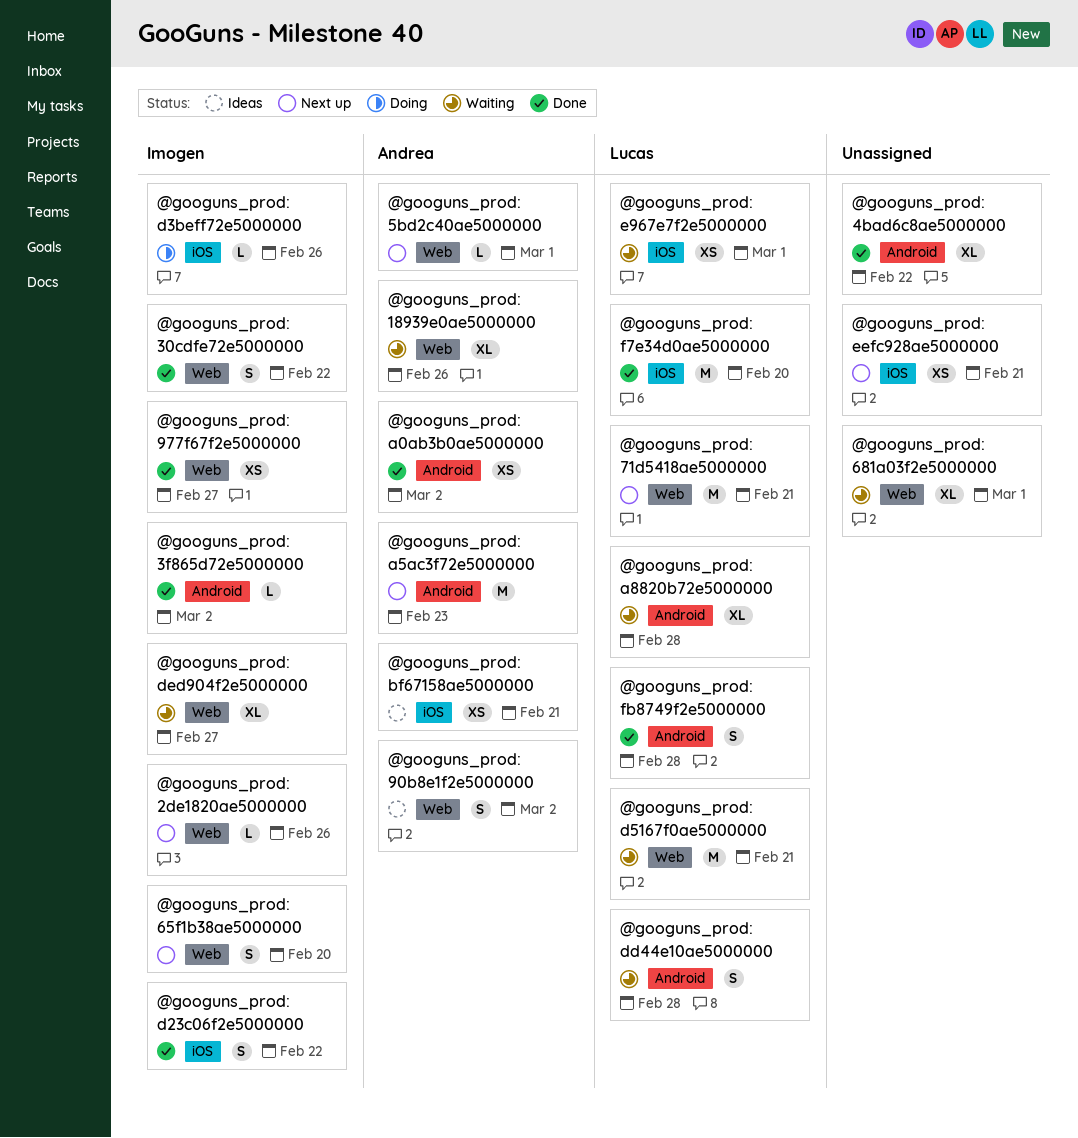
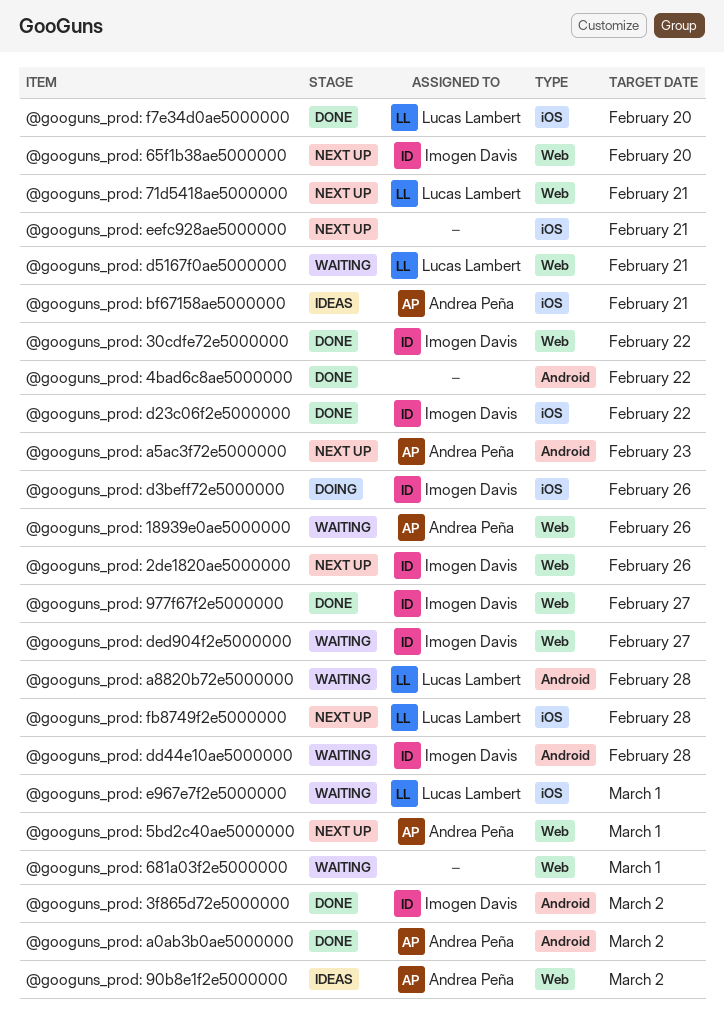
@googuns_prod: dd44e10ae5000000, owner: Lucas Lambert -> Imogen Davis
@googuns_prod: fb8749f2e5000000, status: Done -> Next up
@googuns_prod: fb8749f2e5000000, label: Android -> iOS

